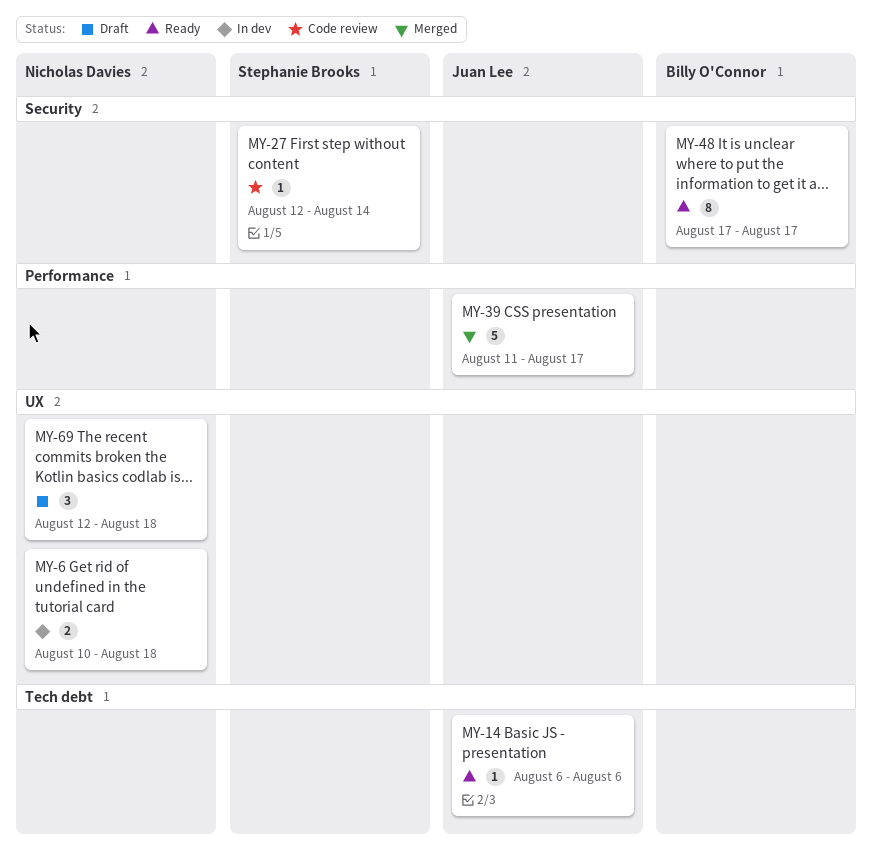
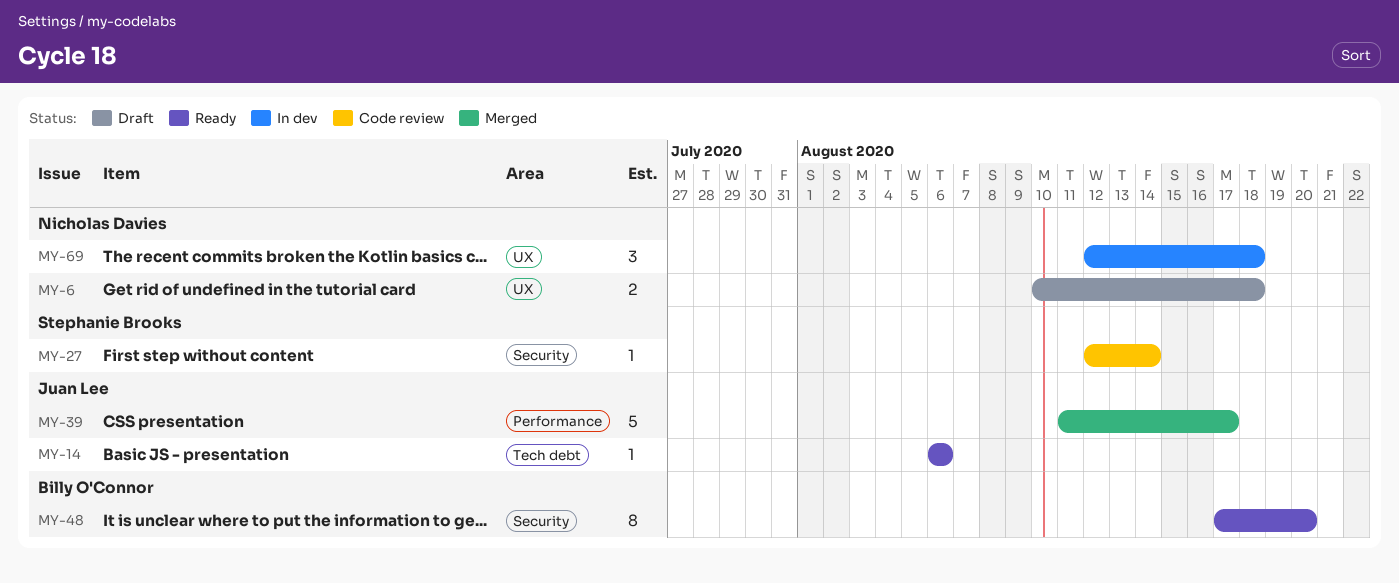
MY-6, status: In dev -> Draft
MY-48, due: Aug 17 -> Aug 20
MY-69, status: Draft -> In dev

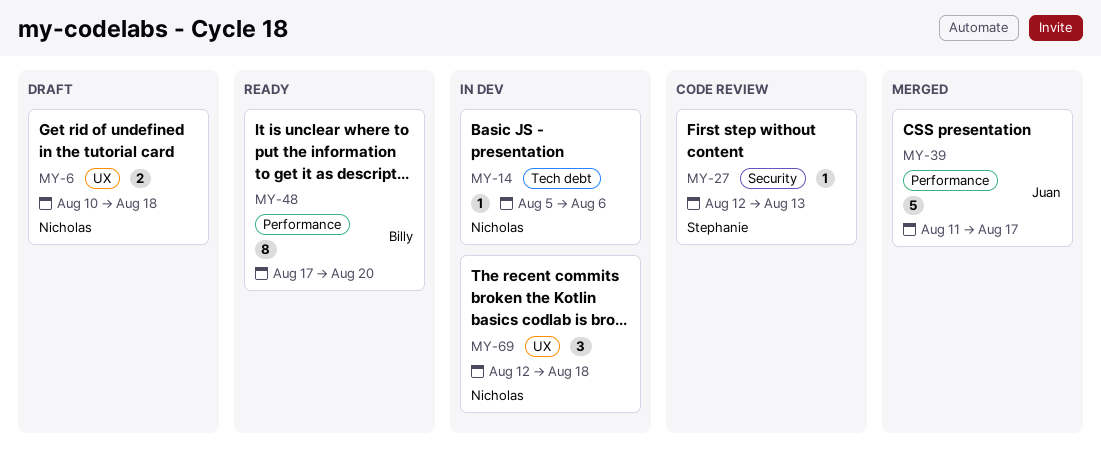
MY-14, status: Ready -> In dev
MY-14, owner: Juan Lee -> Nicholas Davies
MY-14, start: Aug 6 -> Aug 5
MY-27, due: Aug 14 -> Aug 13
MY-48, label: Security -> Performance

